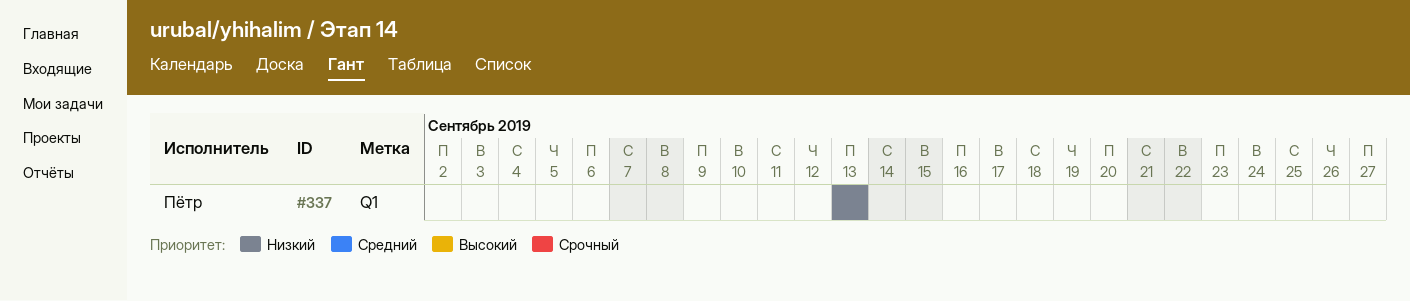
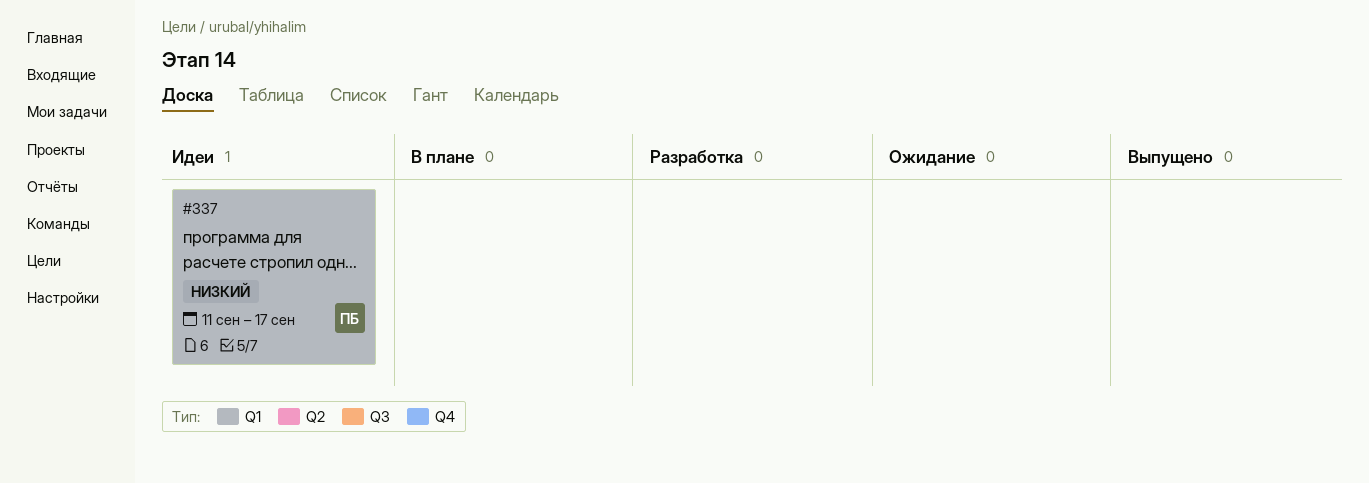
#337, start: Sep 13 -> Sep 11
#337, due: Sep 13 -> Sep 17

